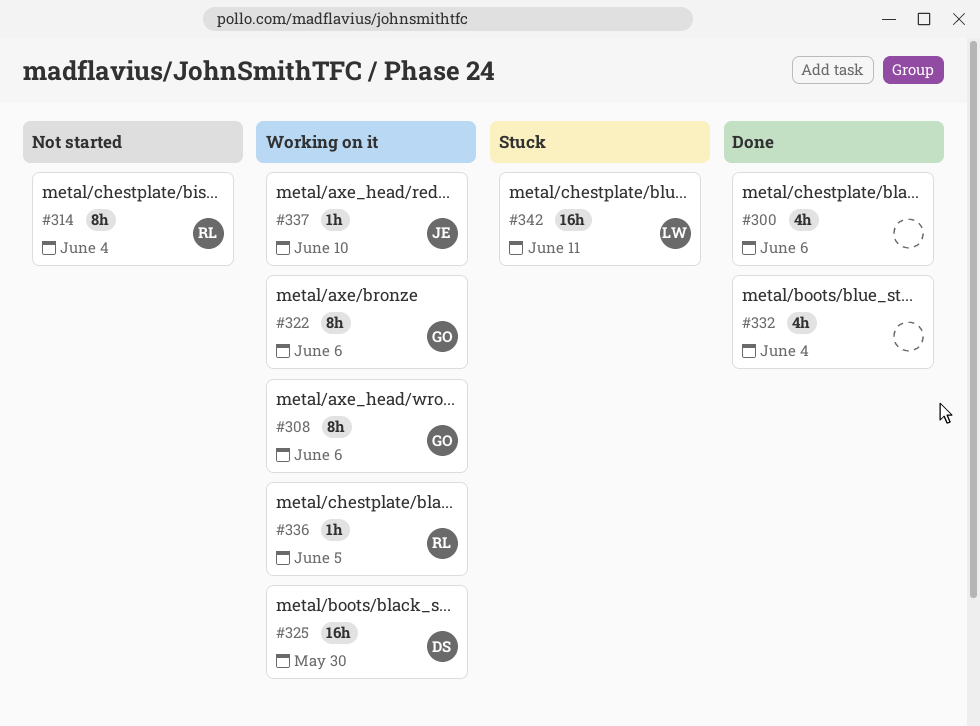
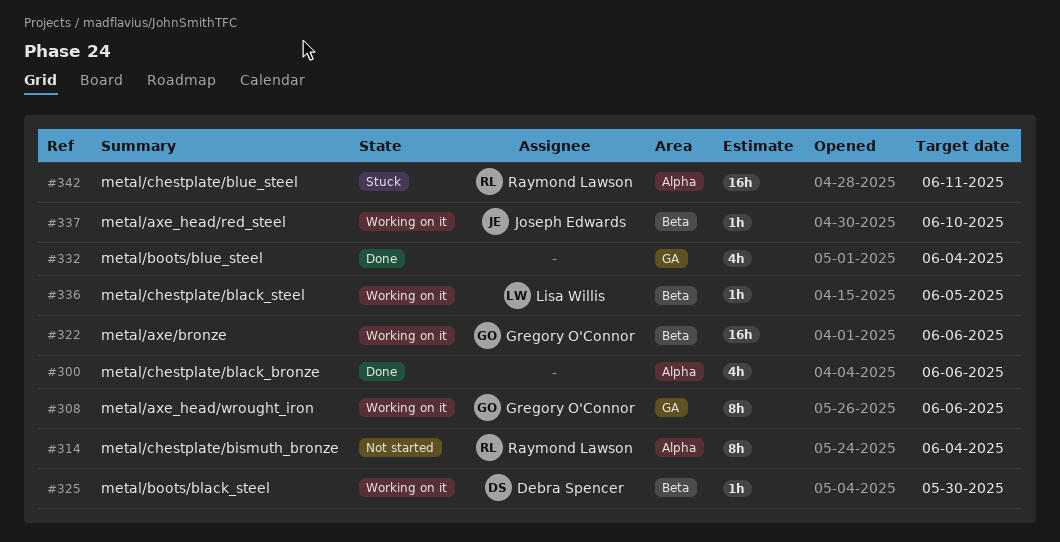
#322, estimate: 8h -> 16h
#325, estimate: 16h -> 1h
#336, owner: Raymond Lawson -> Lisa Willis
#342, owner: Lisa Willis -> Raymond Lawson

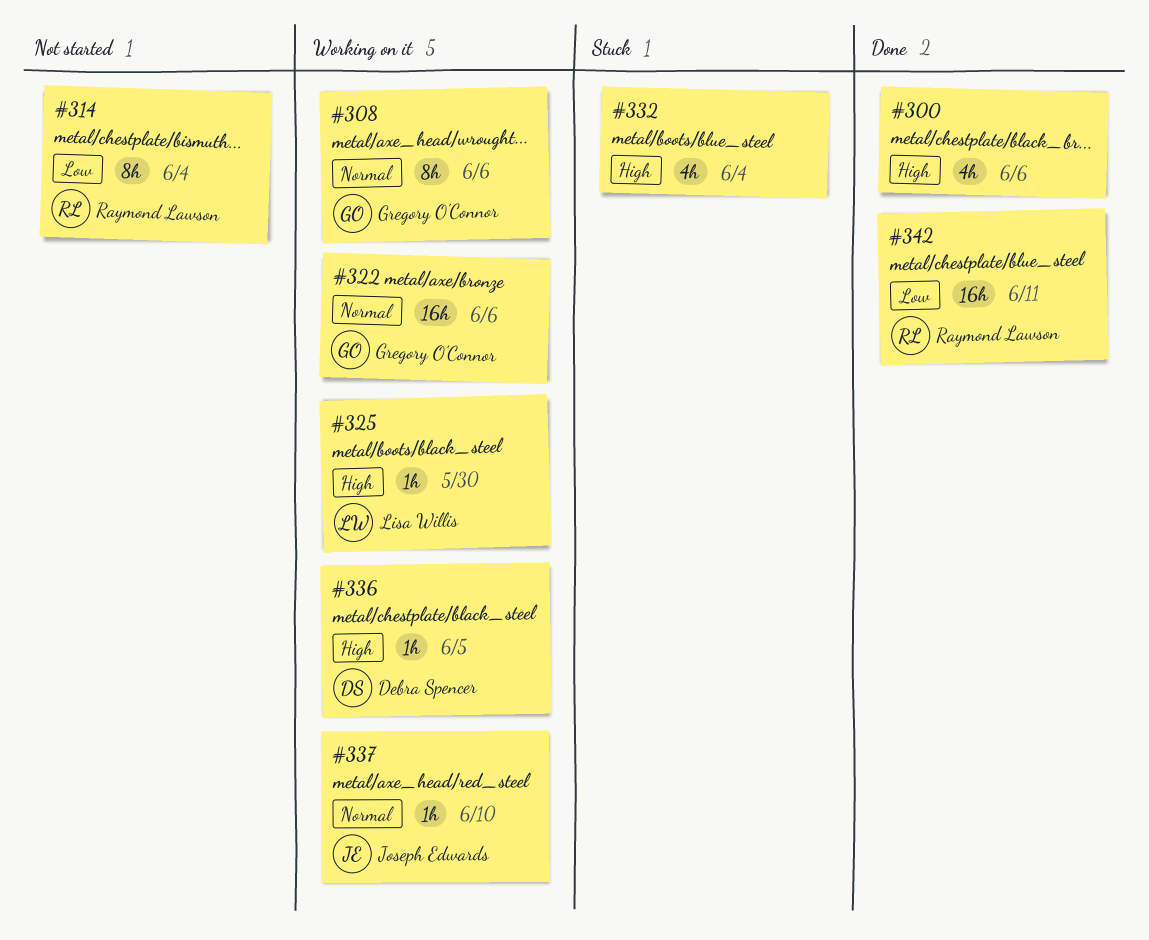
#325, owner: Debra Spencer -> Lisa Willis
#332, status: Done -> Stuck
#336, owner: Lisa Willis -> Debra Spencer
#342, status: Stuck -> Done

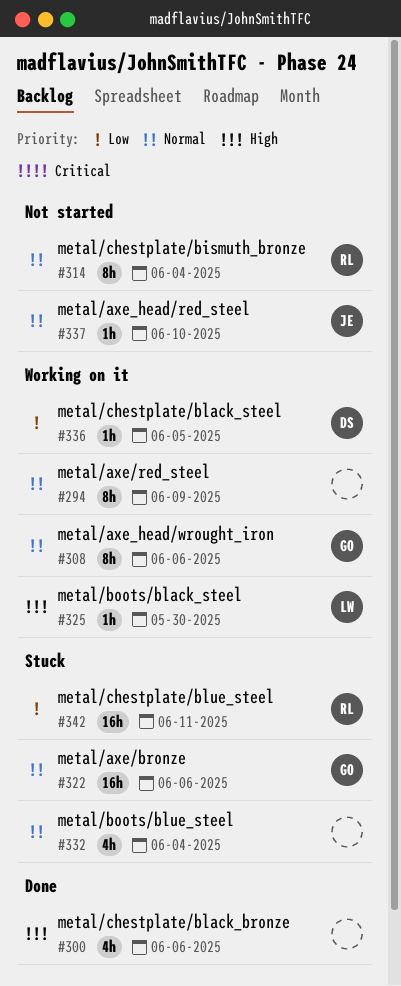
#294: none -> present
#314, priority: Low -> Normal
#322, status: Working on it -> Stuck
#332, priority: High -> Normal
#336, priority: High -> Low
#337, status: Working on it -> Not started
#342, status: Done -> Stuck

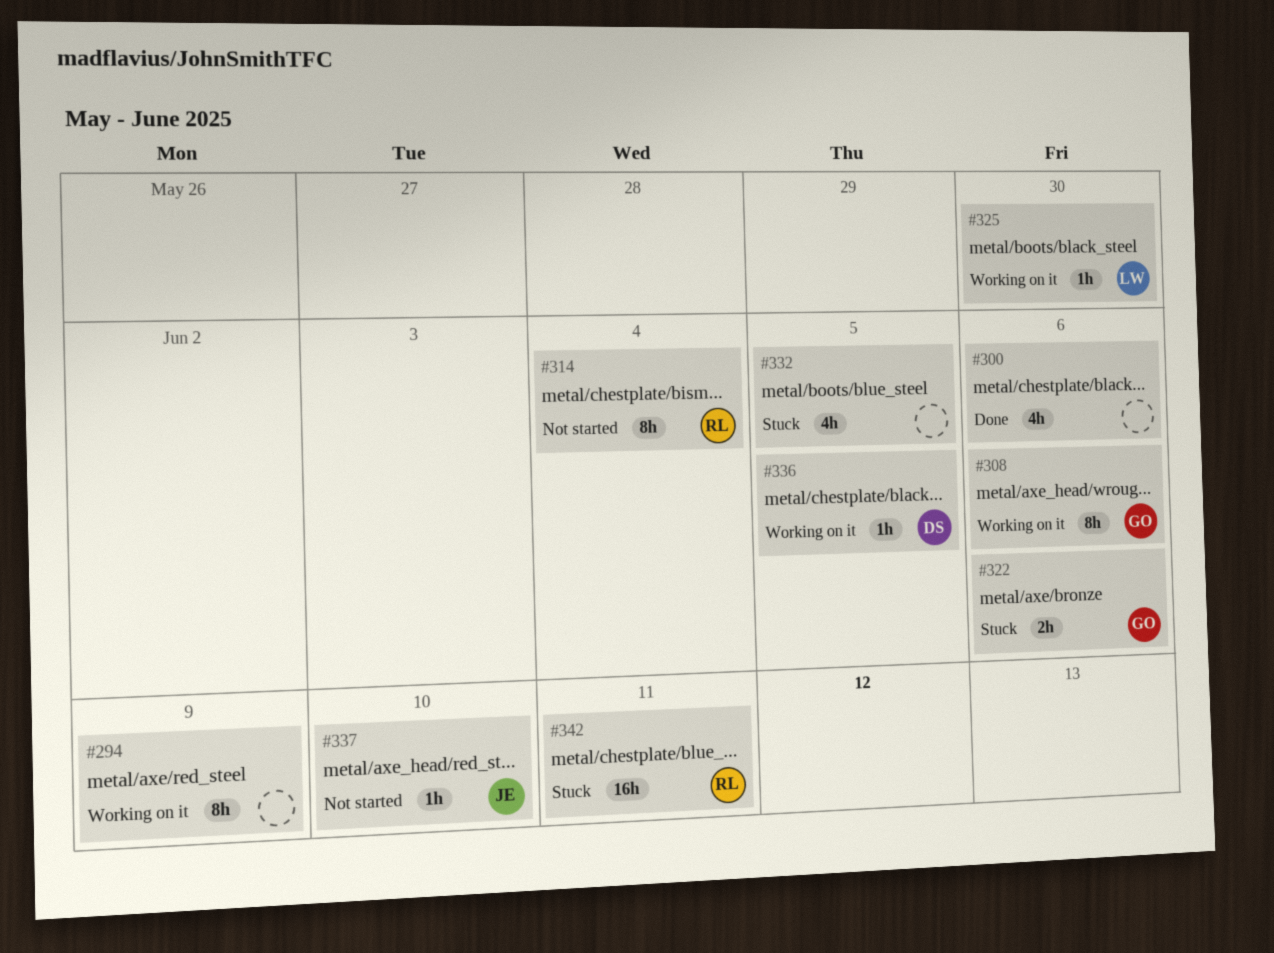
#322, estimate: 16h -> 2h
#332, due: Jun 4 -> Jun 5

